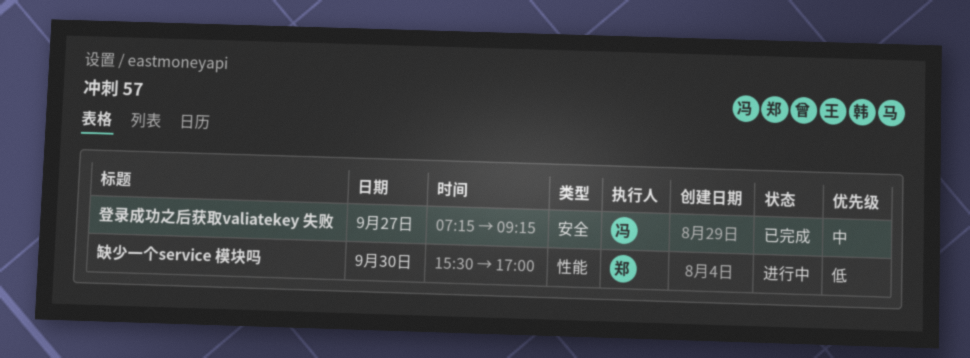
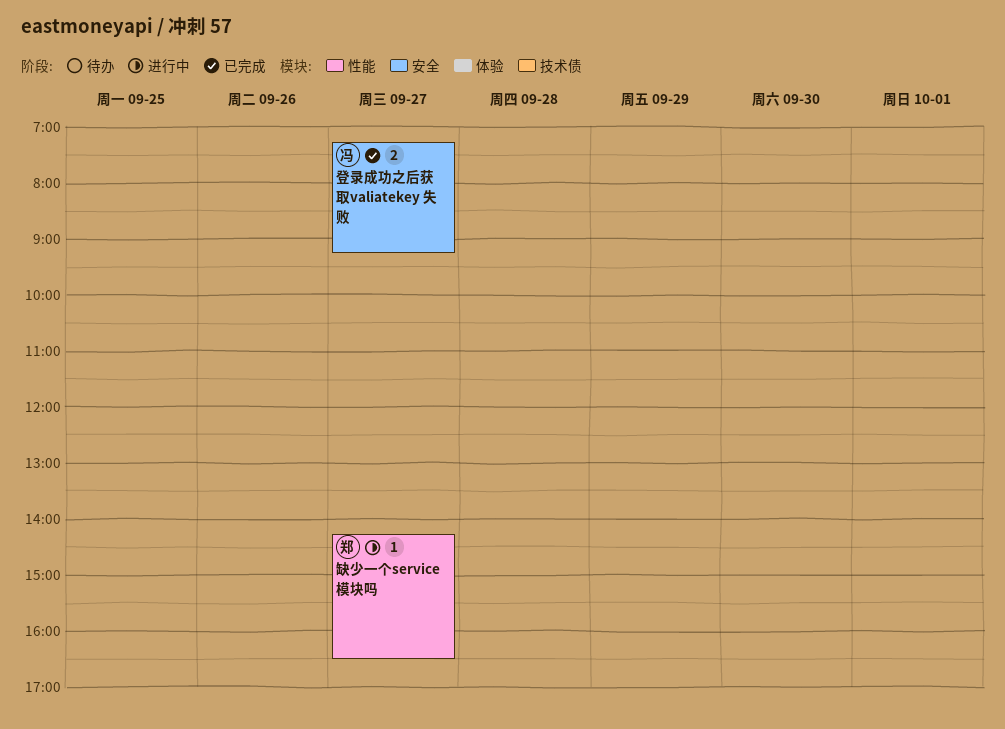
缺少一个service 模块吗, day: Sep 30 -> Sep 27
缺少一个service 模块吗, begins: 15:30 -> 14:15
缺少一个service 模块吗, ends: 17:00 -> 16:30

